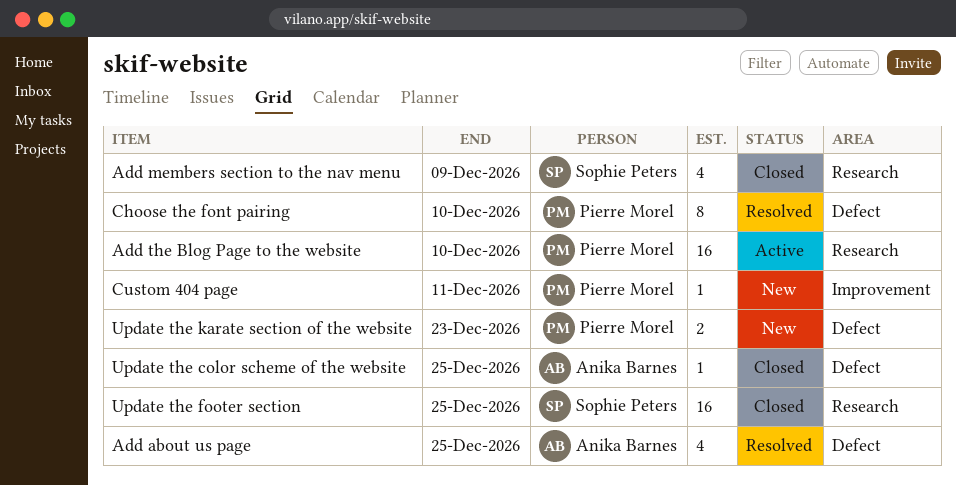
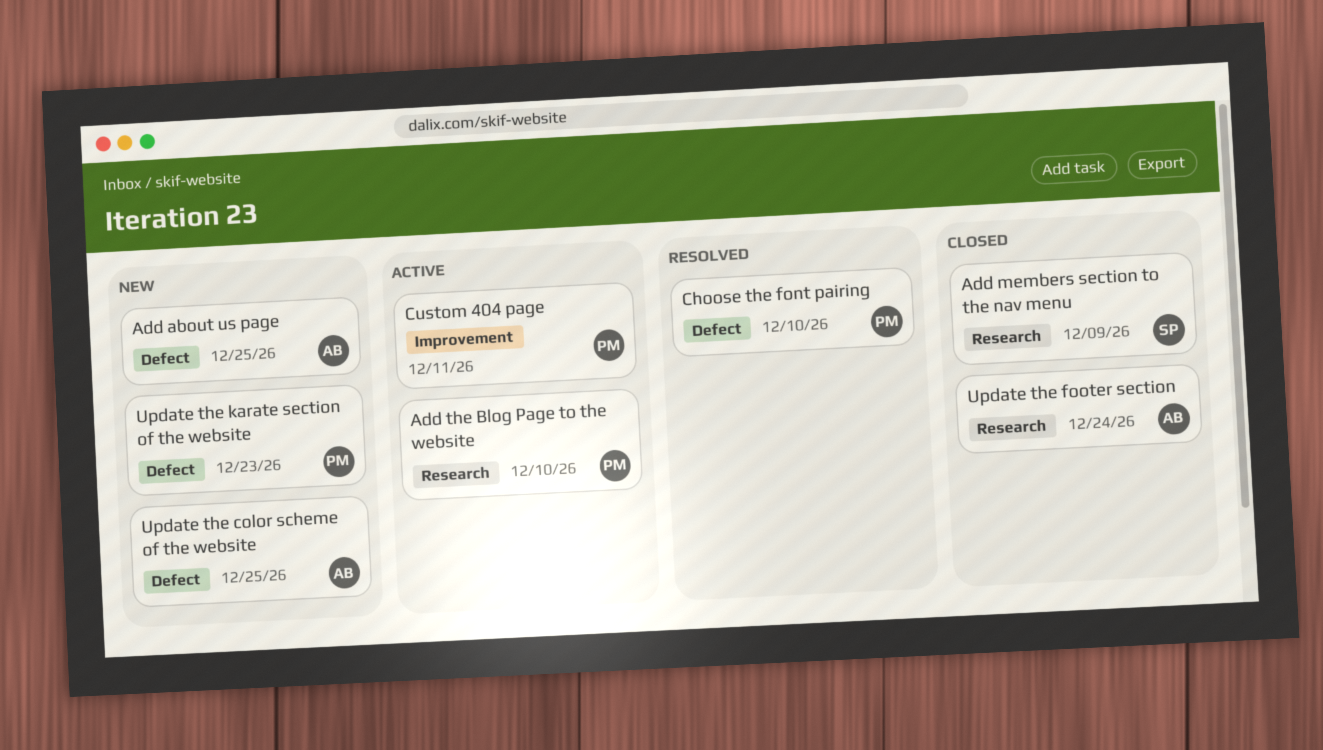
Add about us page, status: Resolved -> New
Custom 404 page, status: New -> Active
Update the color scheme of the website, status: Closed -> New
Update the footer section, owner: Sophie Peters -> Anika Barnes
Update the footer section, due: Dec 25 -> Dec 24

